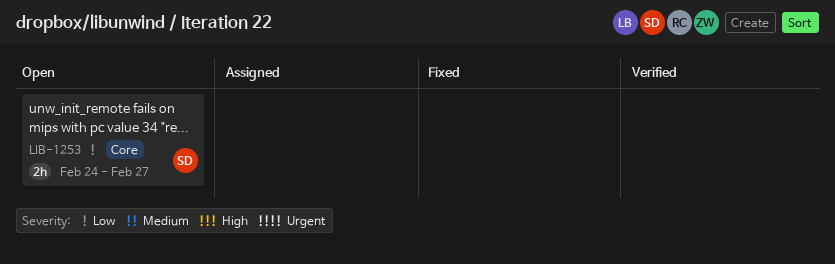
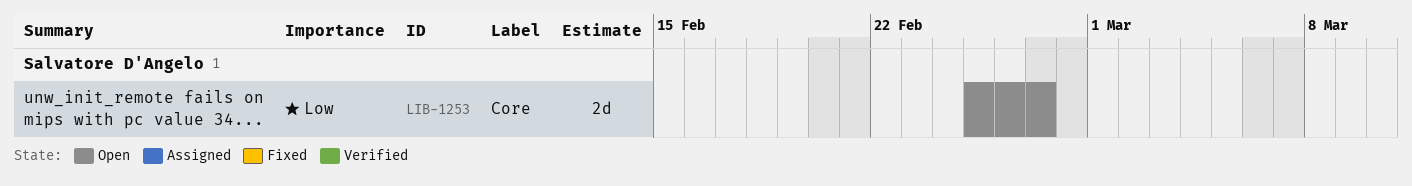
LIB-1253, estimate: 2h -> 2d
LIB-1253, start: Feb 24 -> Feb 25

